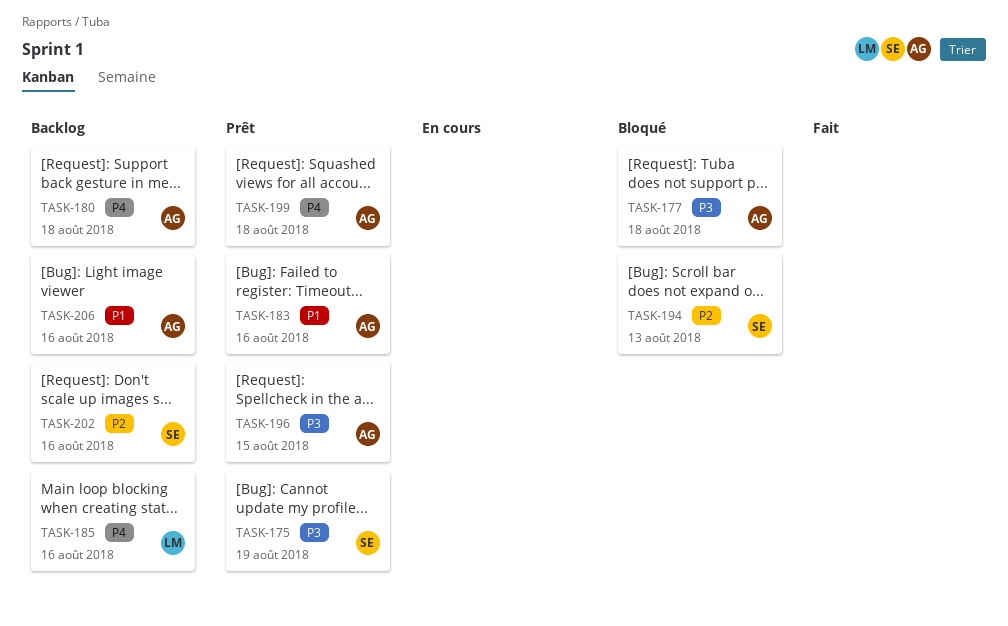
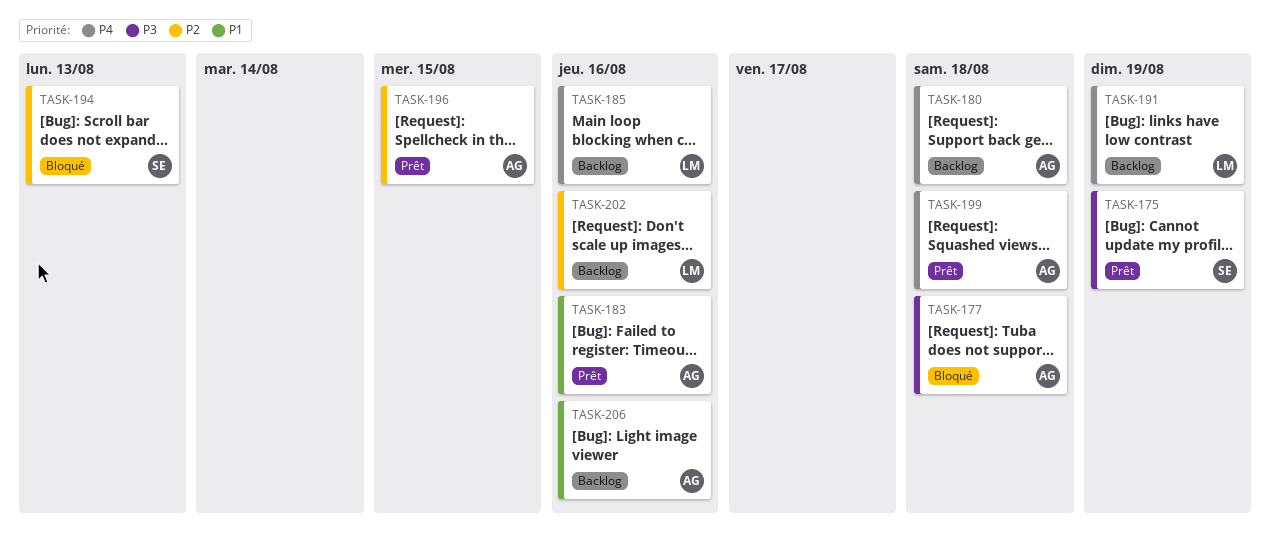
TASK-191: none -> present
TASK-196, priority: P3 -> P2
TASK-202, owner: SE -> LM

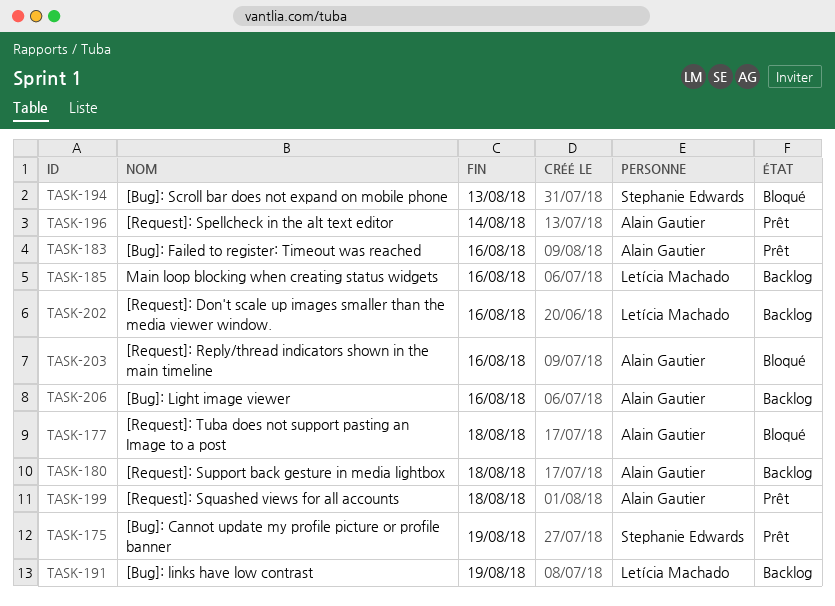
TASK-196, due: Aug 15 -> Aug 14
TASK-203: none -> present

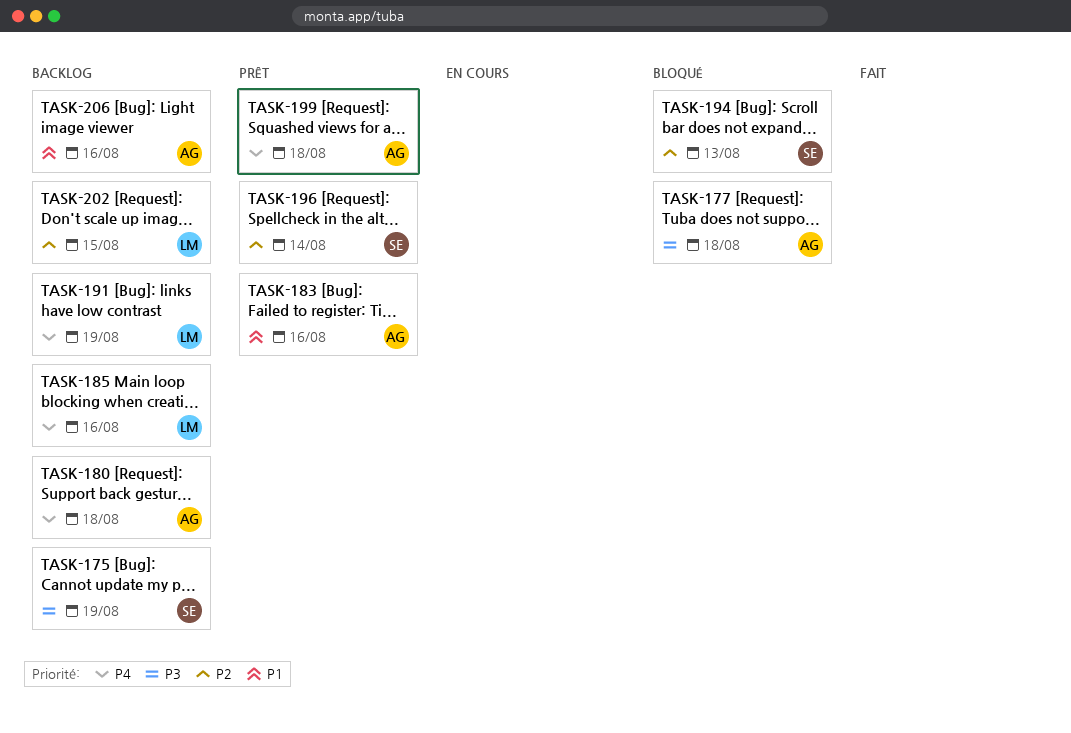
TASK-175, status: Prêt -> Backlog
TASK-196, owner: Alain Gautier -> Stephanie Edwards
TASK-202, due: Aug 16 -> Aug 15
TASK-203: present -> none

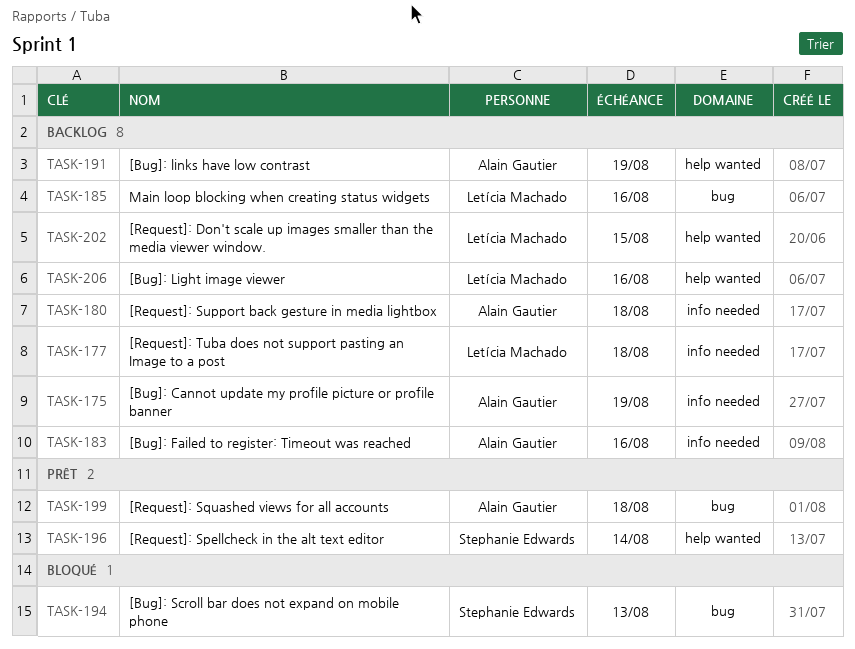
TASK-175, owner: Stephanie Edwards -> Alain Gautier
TASK-177, status: Bloqué -> Backlog
TASK-177, owner: Alain Gautier -> Letícia Machado
TASK-183, status: Prêt -> Backlog
TASK-191, owner: Letícia Machado -> Alain Gautier
TASK-206, owner: Alain Gautier -> Letícia Machado

